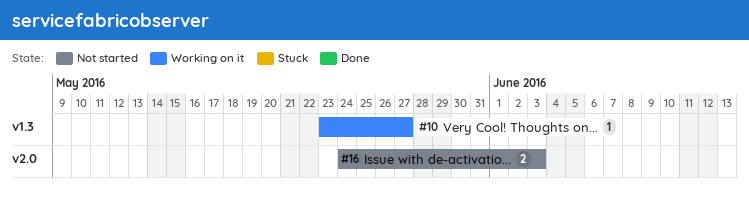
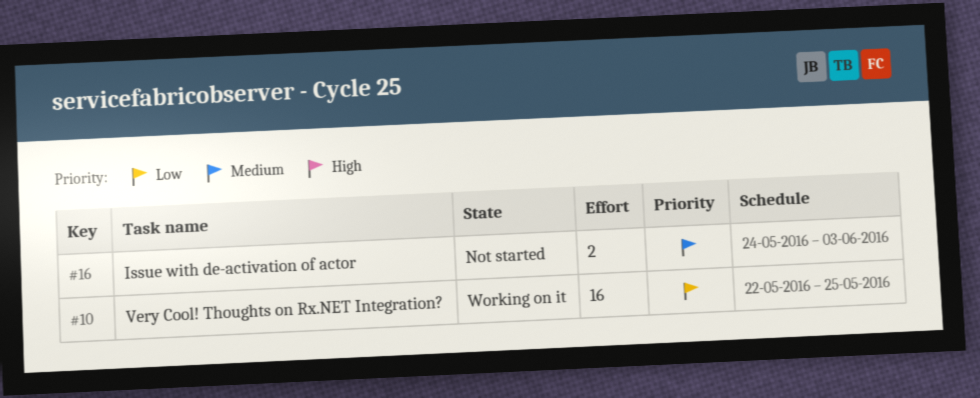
#10, estimate: 1 -> 16
#10, start: May 23 -> May 22
#10, due: May 27 -> May 25

